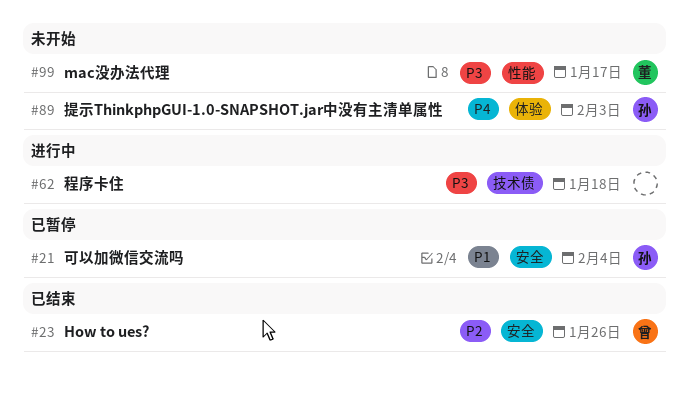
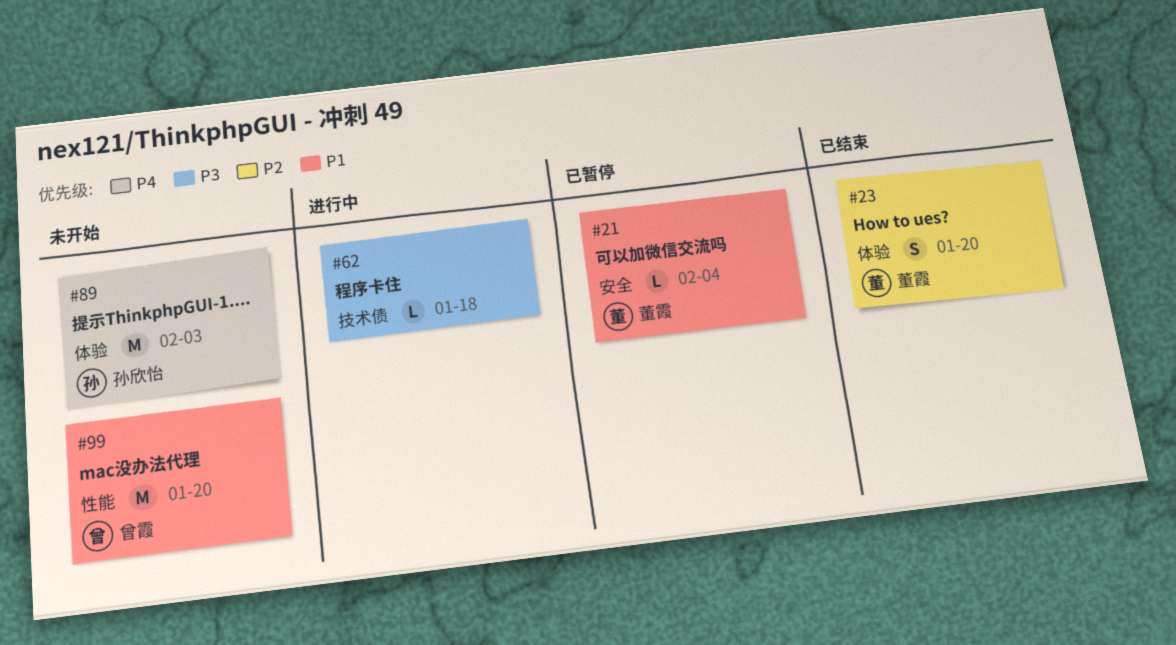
#21, owner: 孙欣怡 -> 董霞
#23, owner: 曾霞 -> 董霞
#23, label: 安全 -> 体验
#23, due: Jan 26 -> Jan 20
#99, owner: 董霞 -> 曾霞
#99, priority: P3 -> P1
#99, due: Jan 17 -> Jan 20

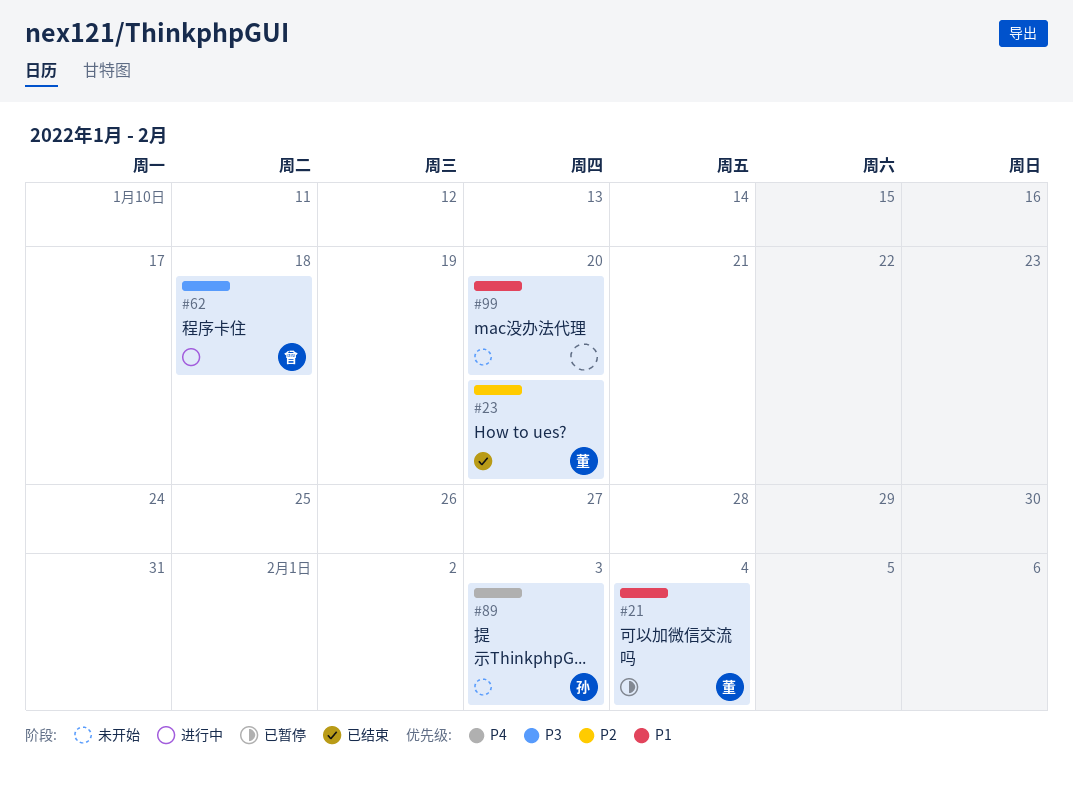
#62, owner: none -> 曾霞
#99, owner: 曾霞 -> none

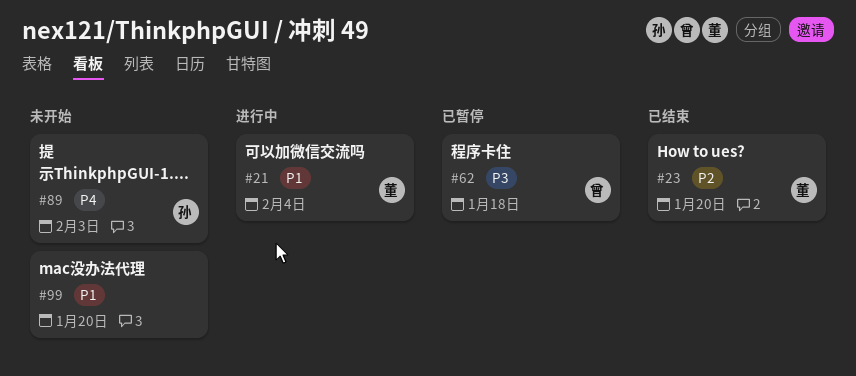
#21, status: 已暂停 -> 进行中
#62, status: 进行中 -> 已暂停

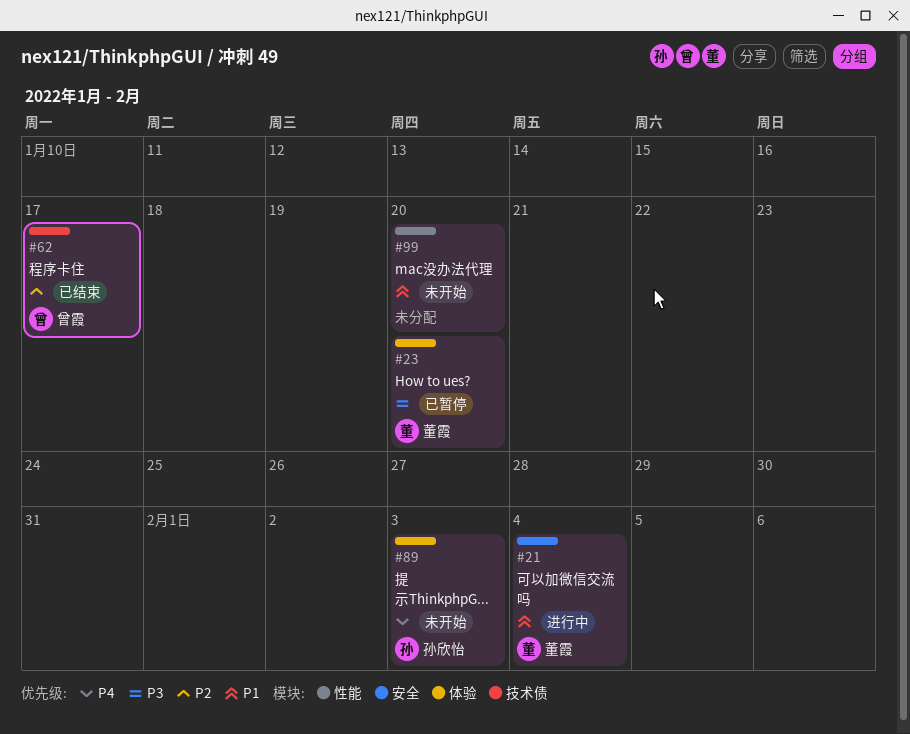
#23, status: 已结束 -> 已暂停
#23, priority: P2 -> P3
#62, status: 已暂停 -> 已结束
#62, priority: P3 -> P2
#62, due: Jan 18 -> Jan 17

